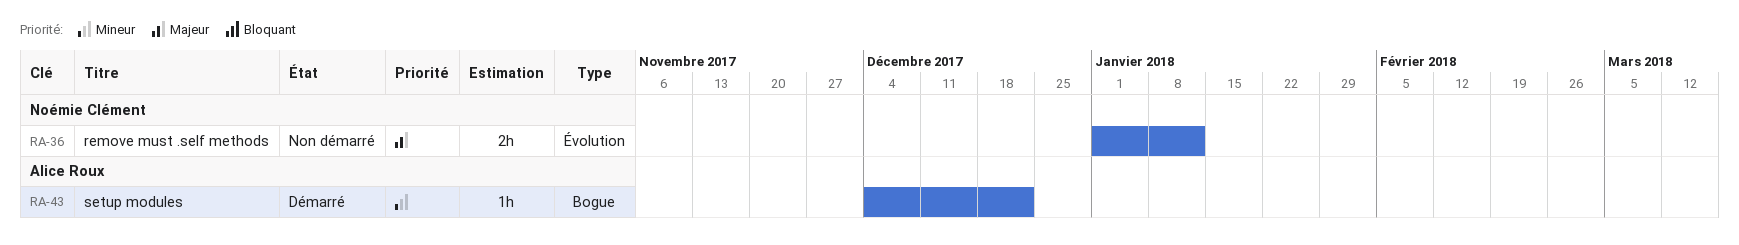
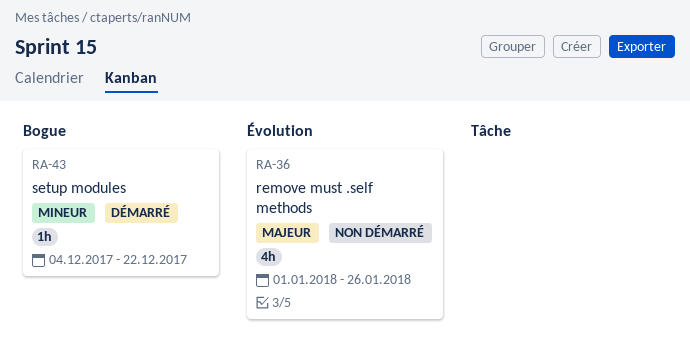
RA-36, estimate: 2h -> 4h
RA-36, due: Jan 12 -> Jan 26

